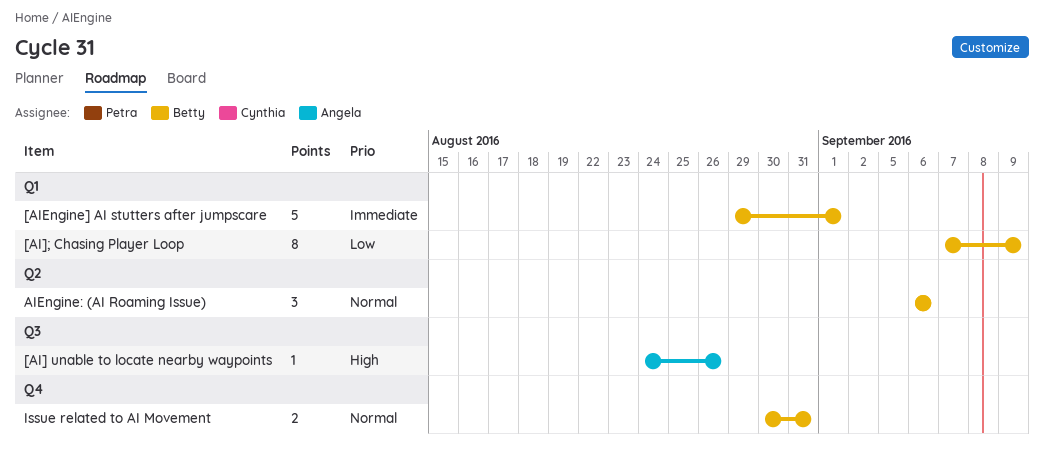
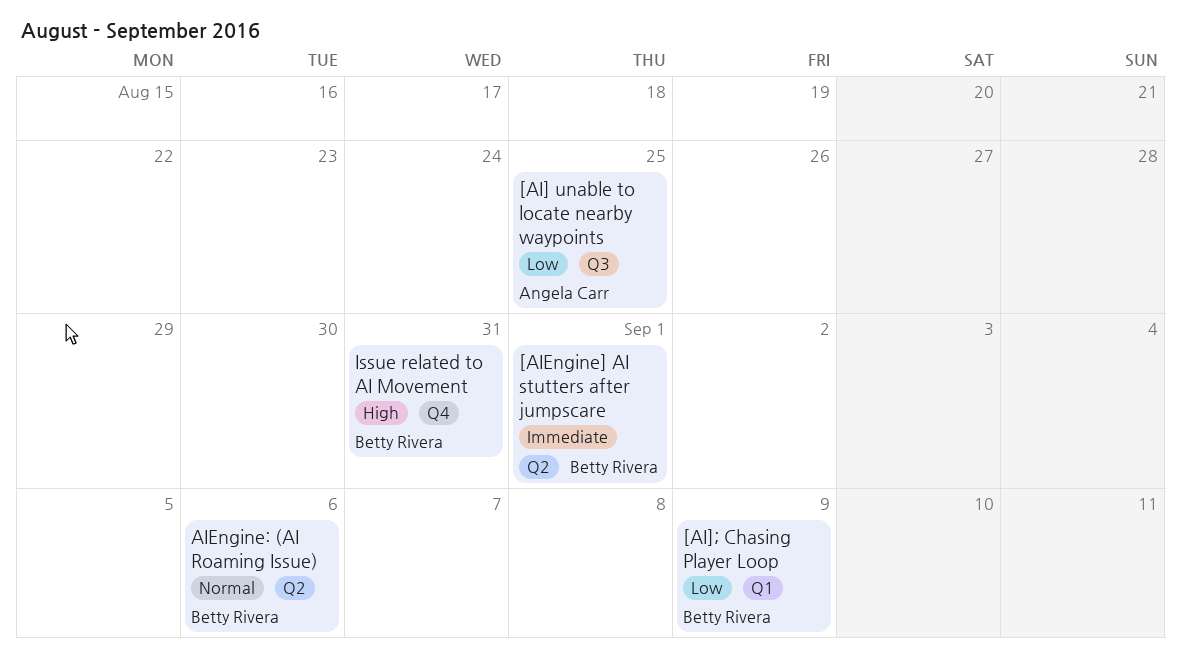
[AI] unable to locate nearby waypoints, priority: High -> Low
[AI] unable to locate nearby waypoints, due: Aug 26 -> Aug 25
[AIEngine] AI stutters after jumpscare, label: Q1 -> Q2
Issue related to AI Movement, priority: Normal -> High

